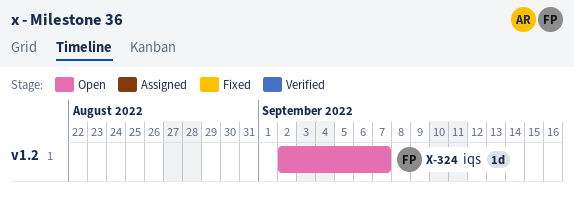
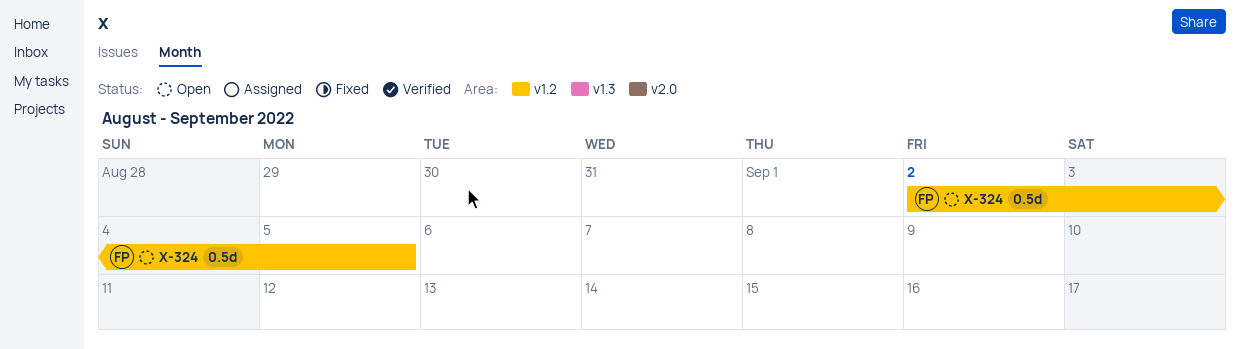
X-324, estimate: 1d -> 0.5d
X-324, due: Sep 7 -> Sep 5

